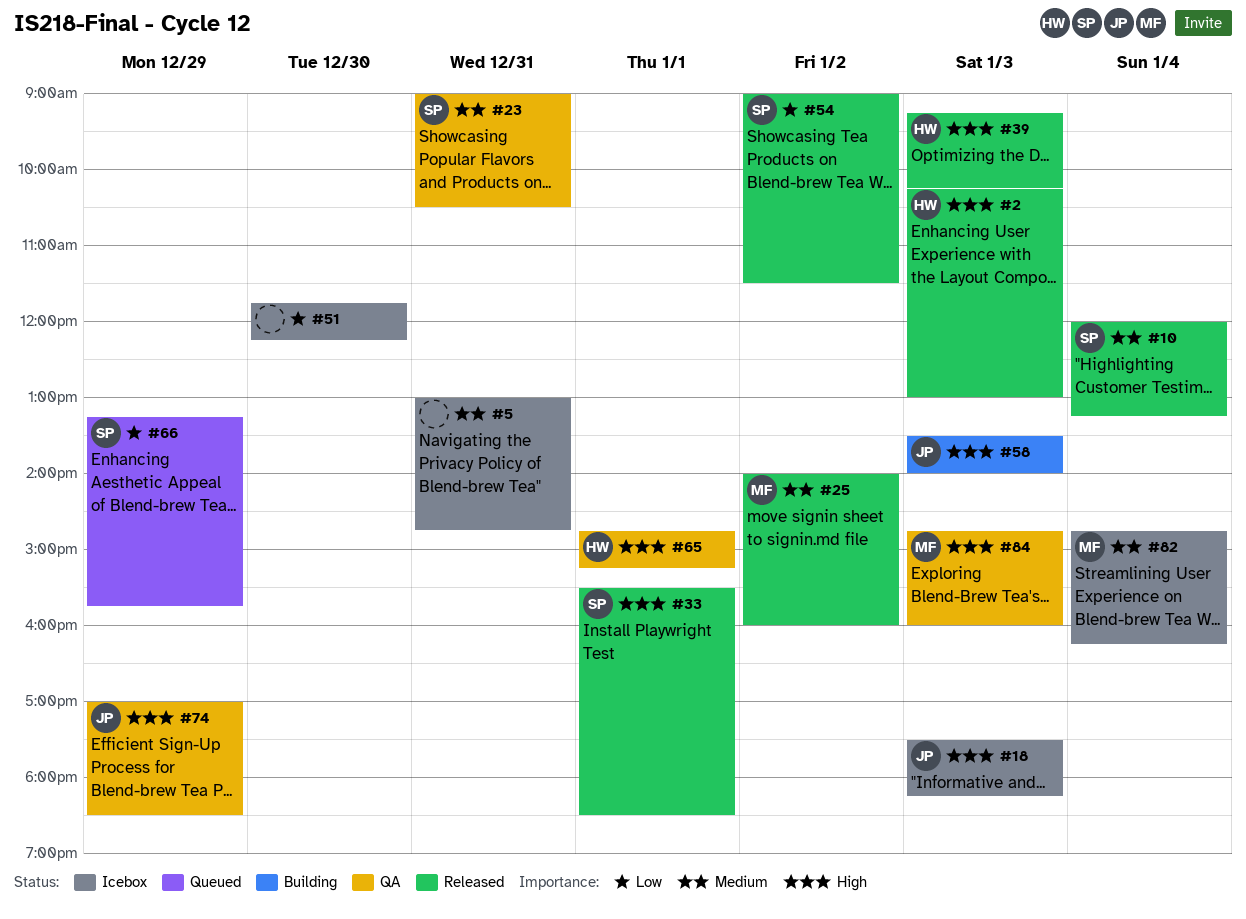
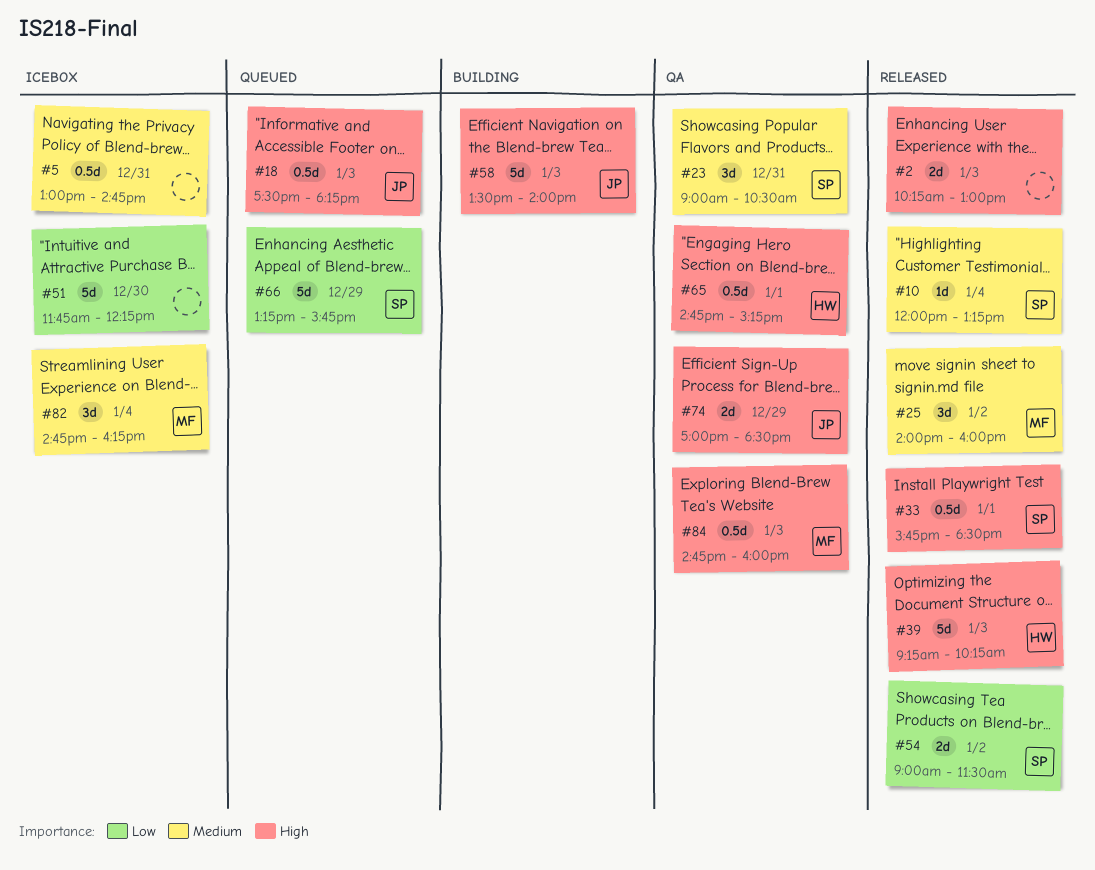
#2, owner: HW -> none
#18, status: Icebox -> Queued
#33, begins: 15:30 -> 15:45

